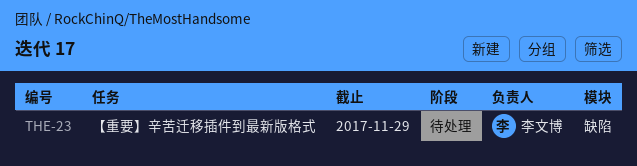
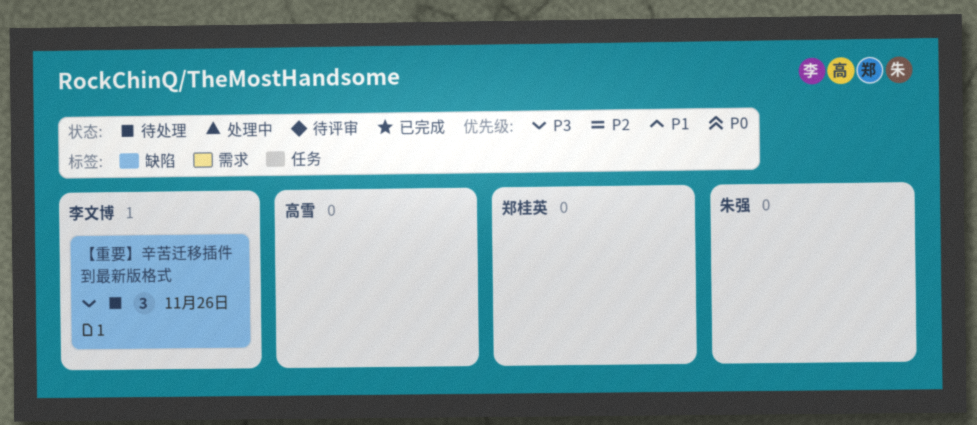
【重要】辛苦迁移插件到最新版格式, due: Nov 29 -> Nov 26

